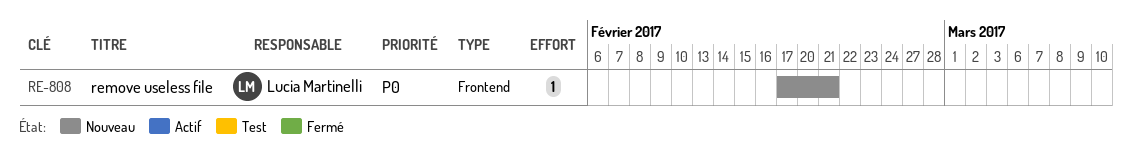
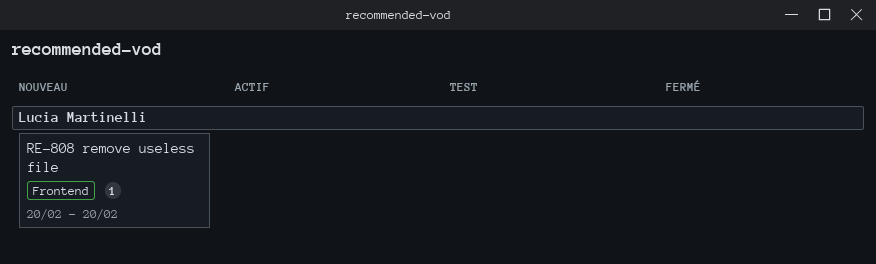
RE-808, start: Feb 17 -> Feb 20
RE-808, due: Feb 21 -> Feb 20

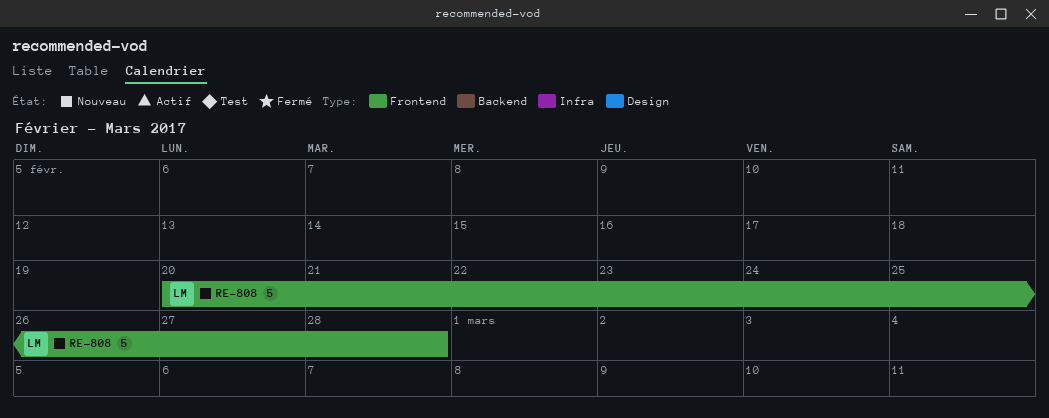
RE-808, estimate: 1 -> 5
RE-808, due: Feb 20 -> Feb 28

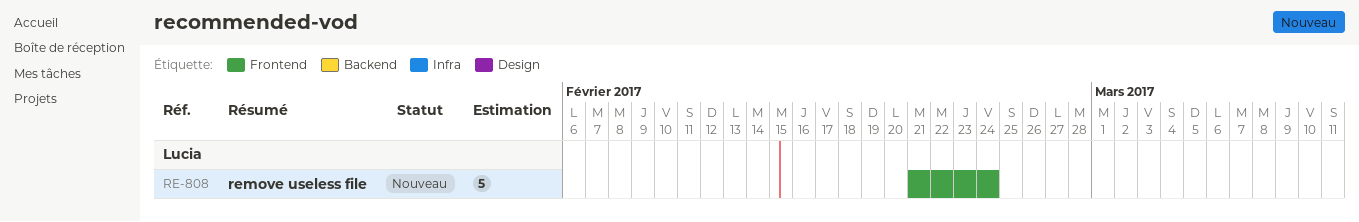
RE-808, start: Feb 20 -> Feb 21
RE-808, due: Feb 28 -> Feb 24

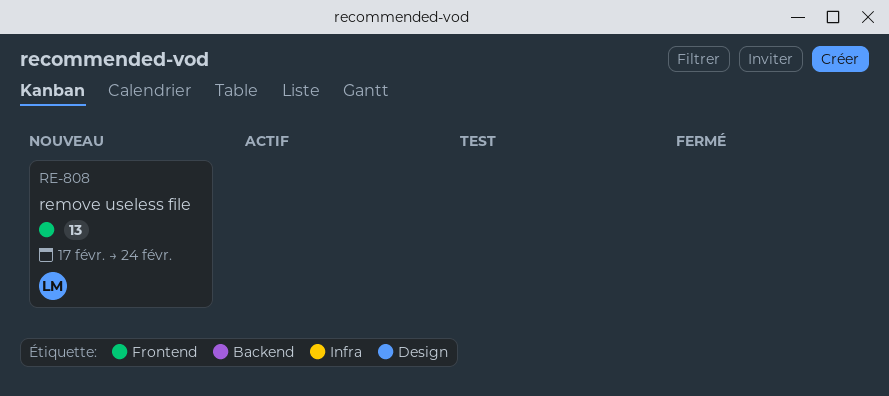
RE-808, estimate: 5 -> 13
RE-808, start: Feb 21 -> Feb 17

